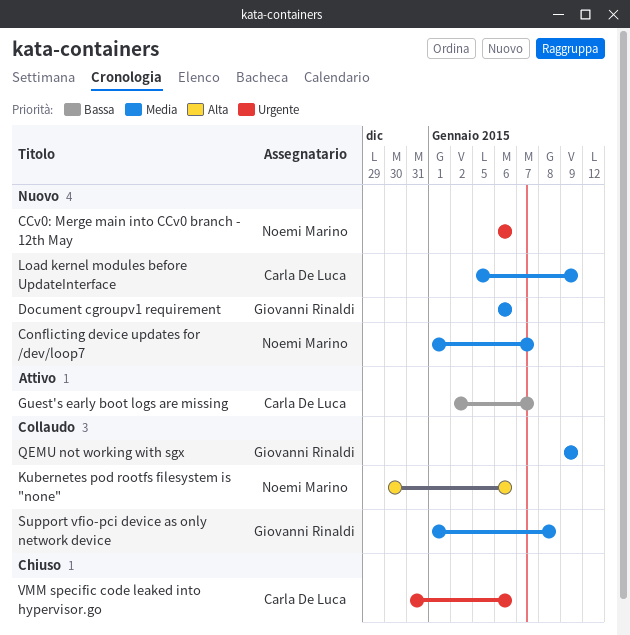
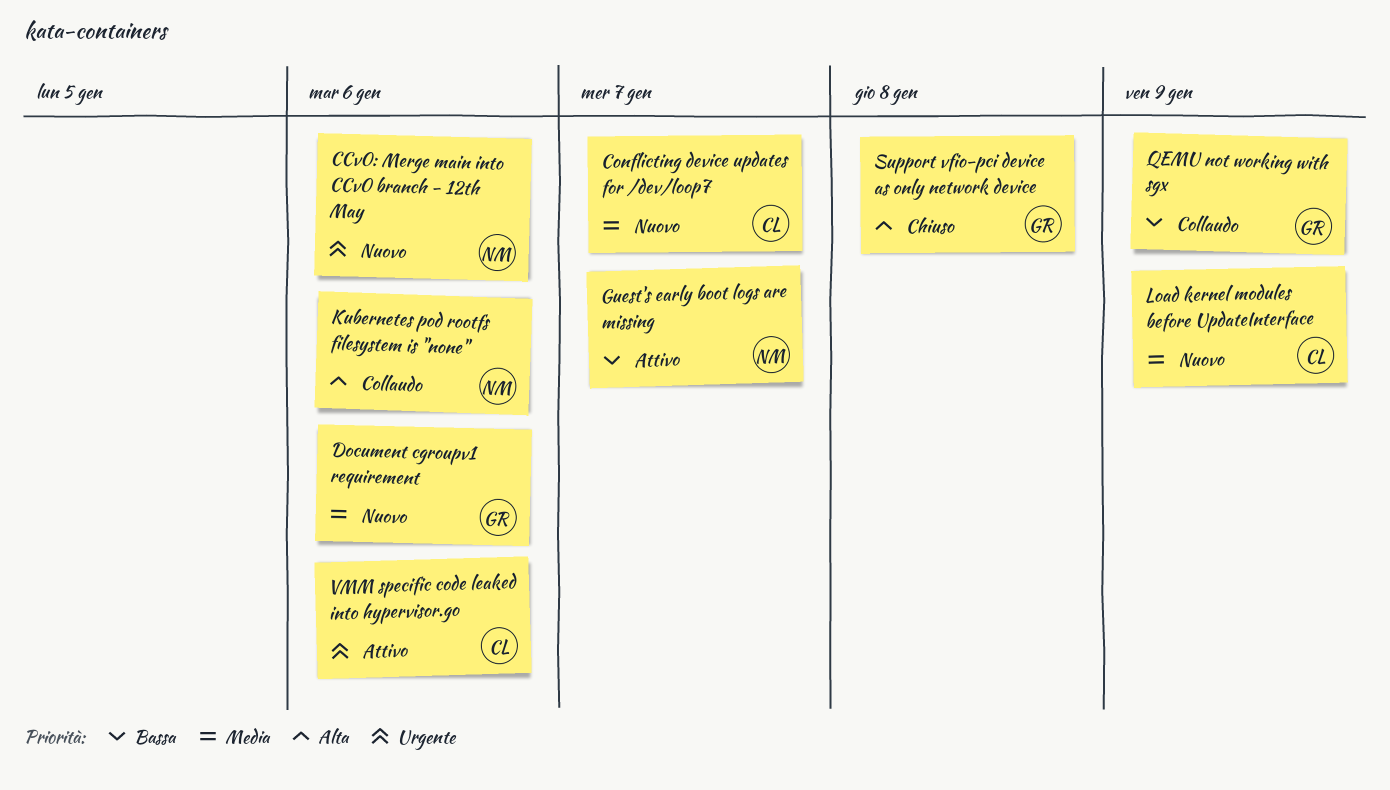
Conflicting device updates for /dev/loop7, owner: Noemi Marino -> Carla De Luca
Guest's early boot logs are missing, owner: Carla De Luca -> Noemi Marino
QEMU not working with sgx, priority: Media -> Bassa
Support vfio-pci device as only network device, status: Collaudo -> Chiuso
Support vfio-pci device as only network device, priority: Media -> Alta
VMM specific code leaked into hypervisor.go, status: Chiuso -> Attivo

